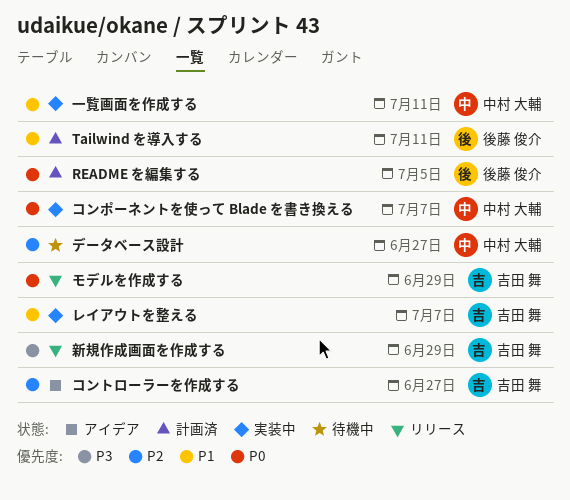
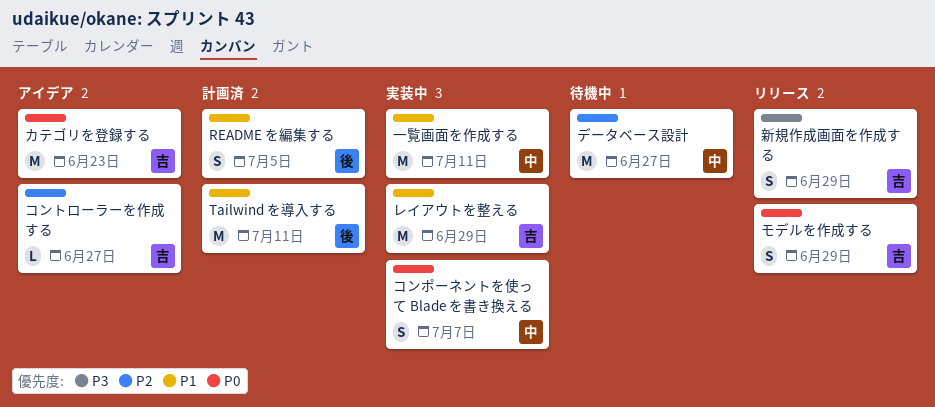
README を編集する, priority: P0 -> P1
カテゴリを登録する: none -> present
レイアウトを整える, due: Jul 7 -> Jun 29

